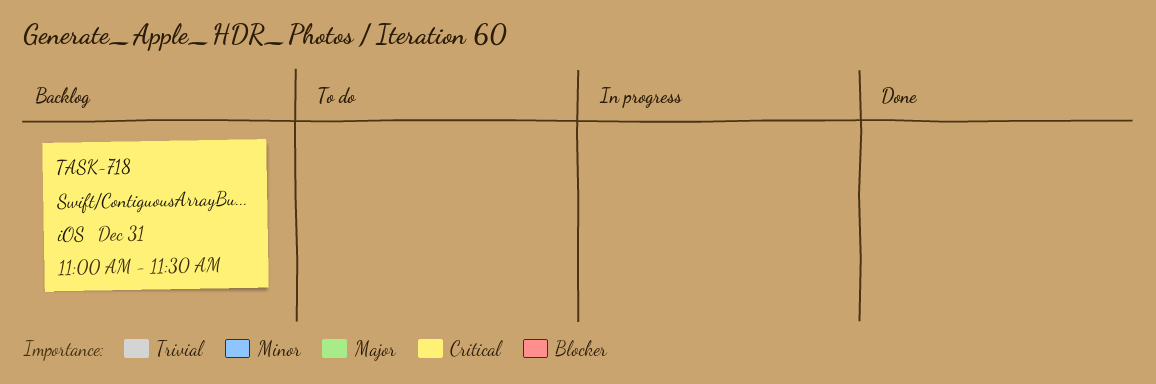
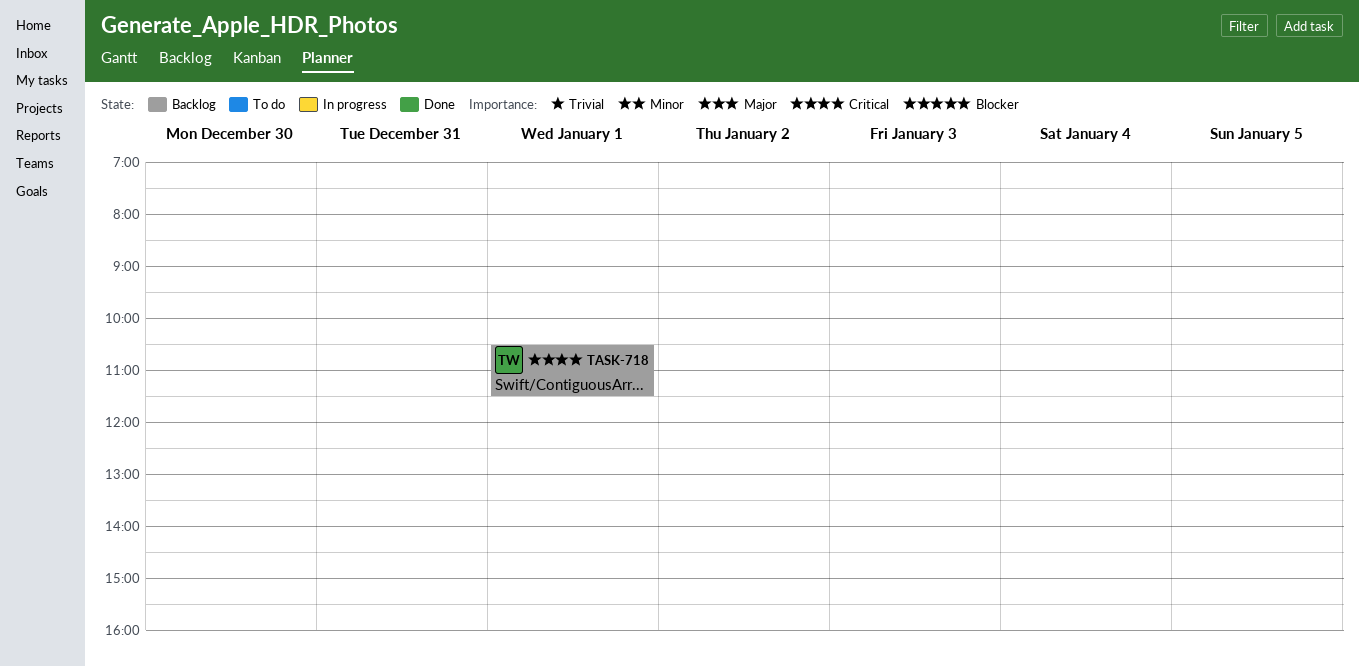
TASK-718, day: Dec 31 -> Jan 1
TASK-718, begins: 11:00 -> 10:30

